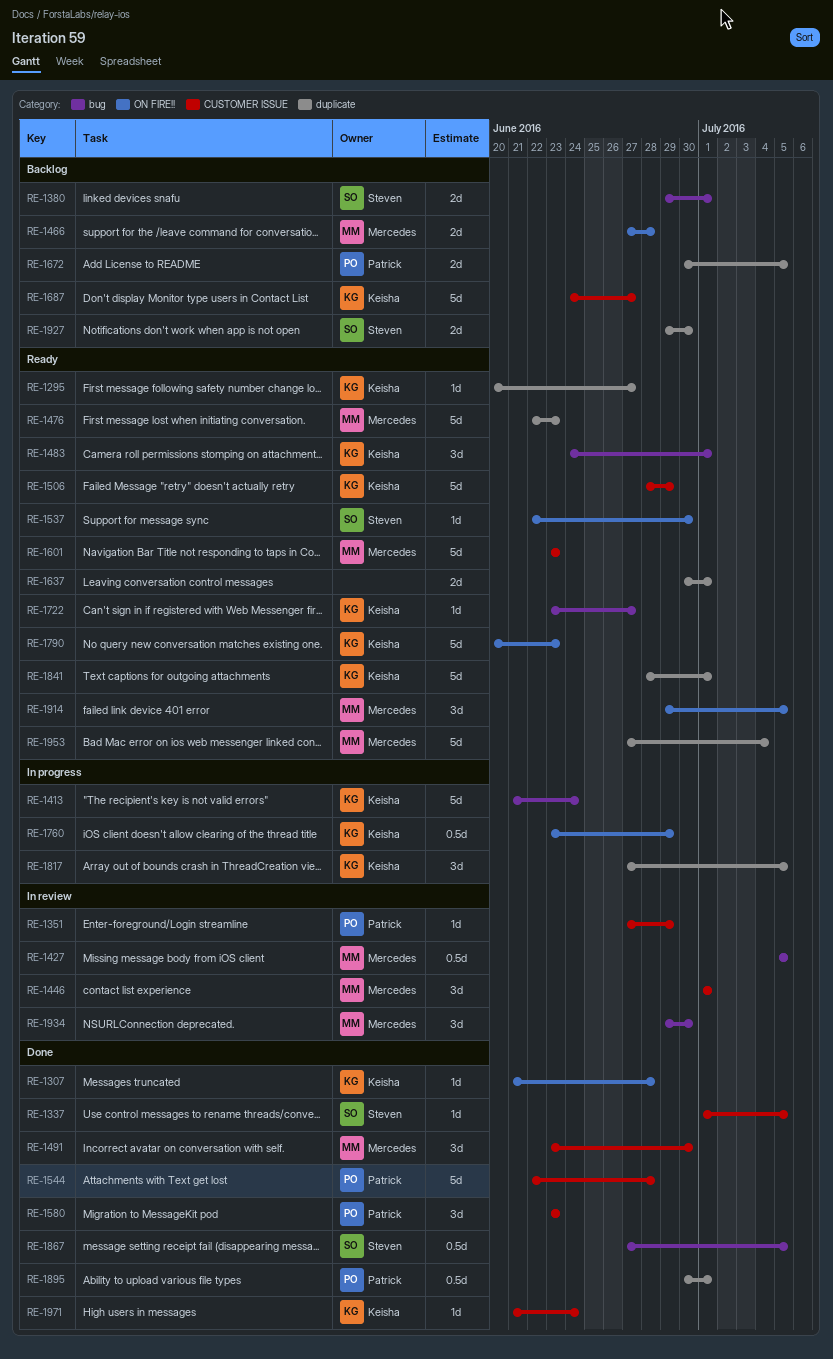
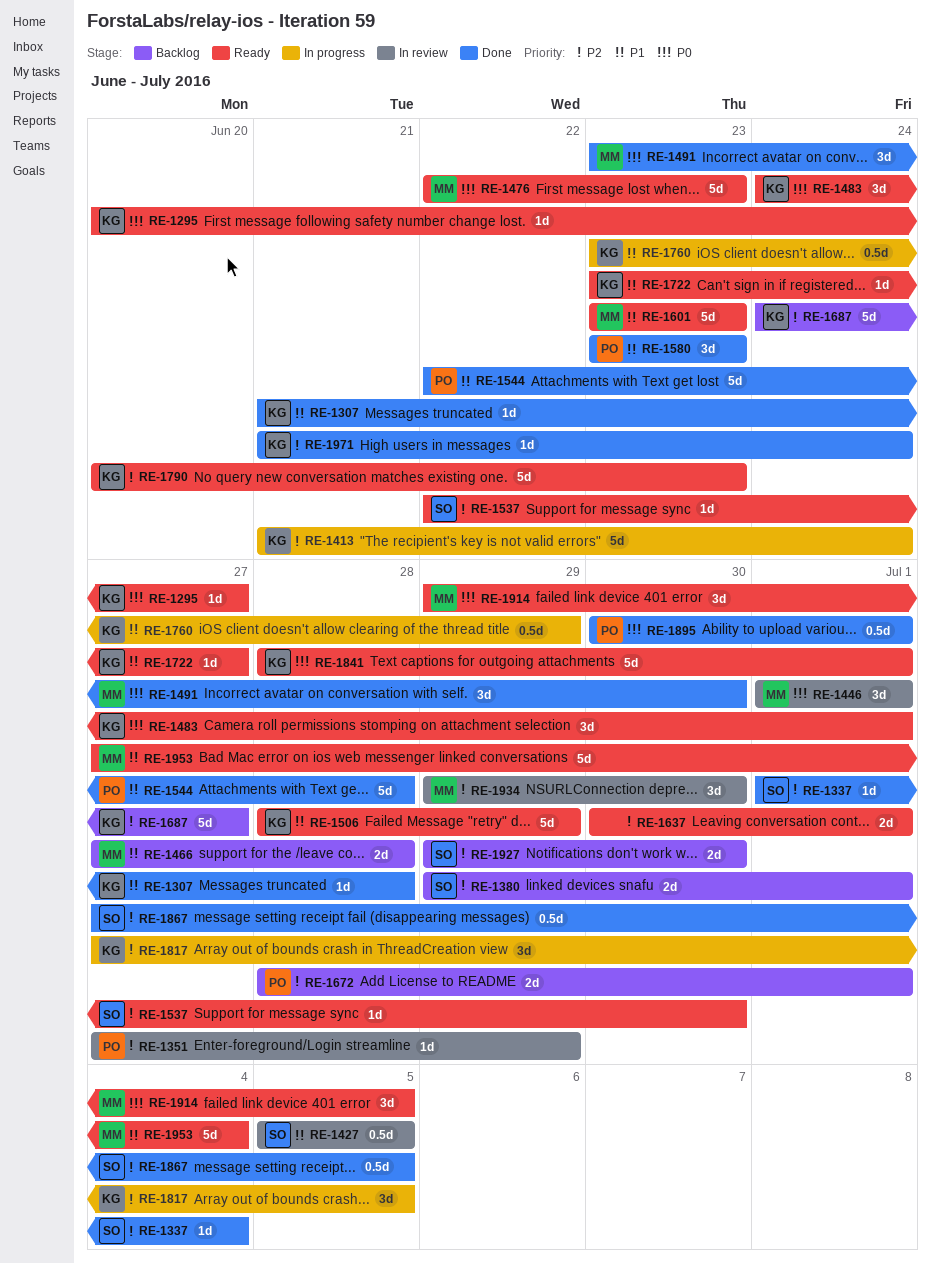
RE-1337, due: Jul 5 -> Jul 4
RE-1427, owner: Mercedes -> Steven
RE-1672, start: Jun 30 -> Jun 28
RE-1672, due: Jul 5 -> Jul 1

